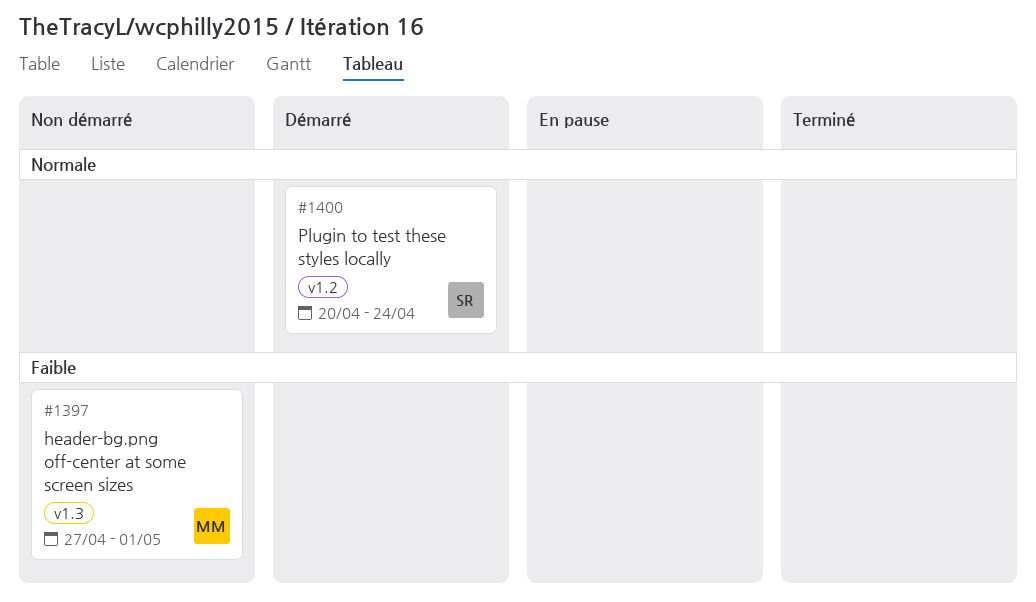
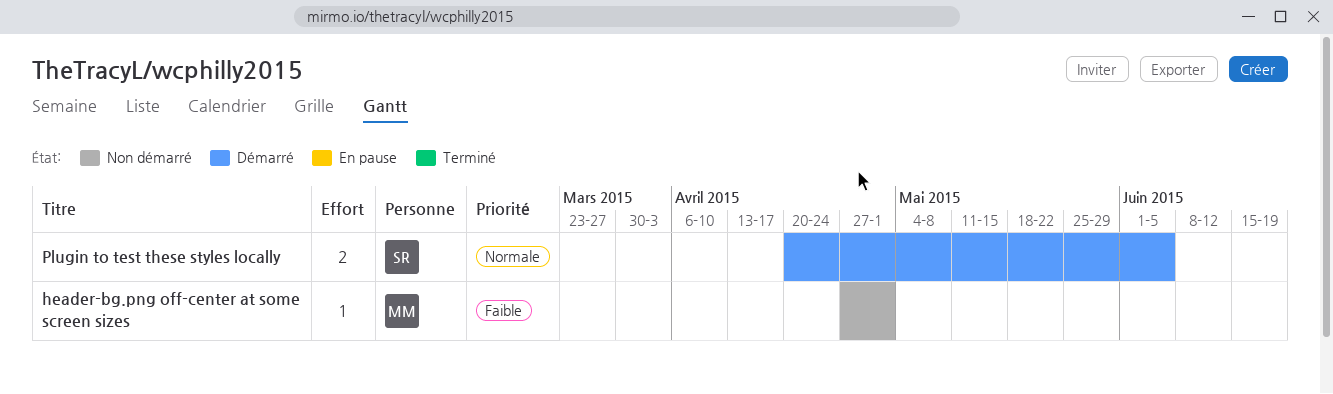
Plugin to test these styles locally, due: Apr 24 -> Jun 5

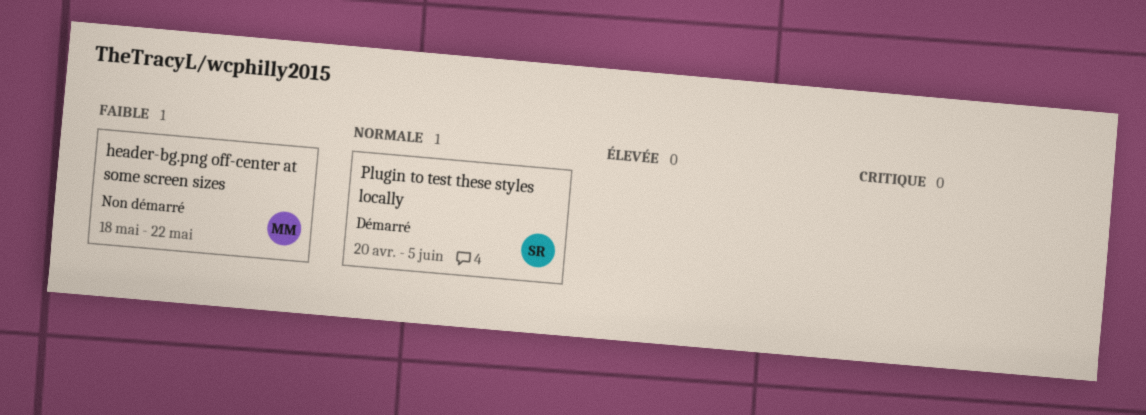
header-bg.png off-center at some screen sizes, start: Apr 27 -> May 18
header-bg.png off-center at some screen sizes, due: May 1 -> May 22

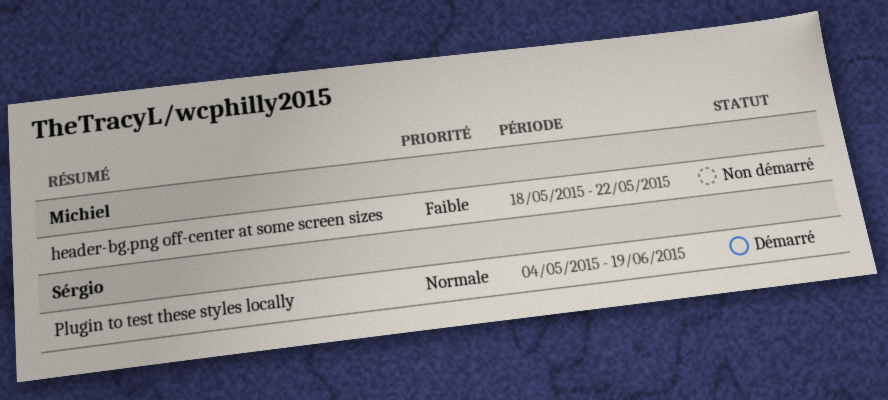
Plugin to test these styles locally, start: Apr 20 -> May 4
Plugin to test these styles locally, due: Jun 5 -> Jun 19

